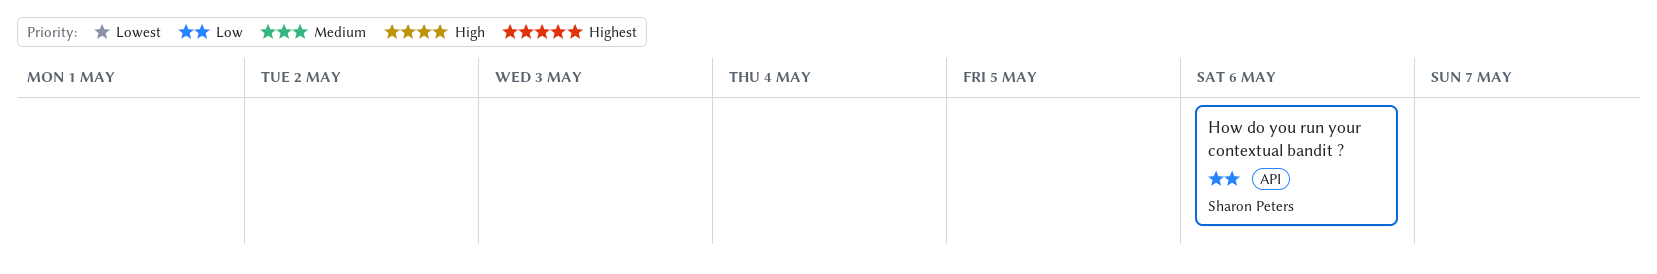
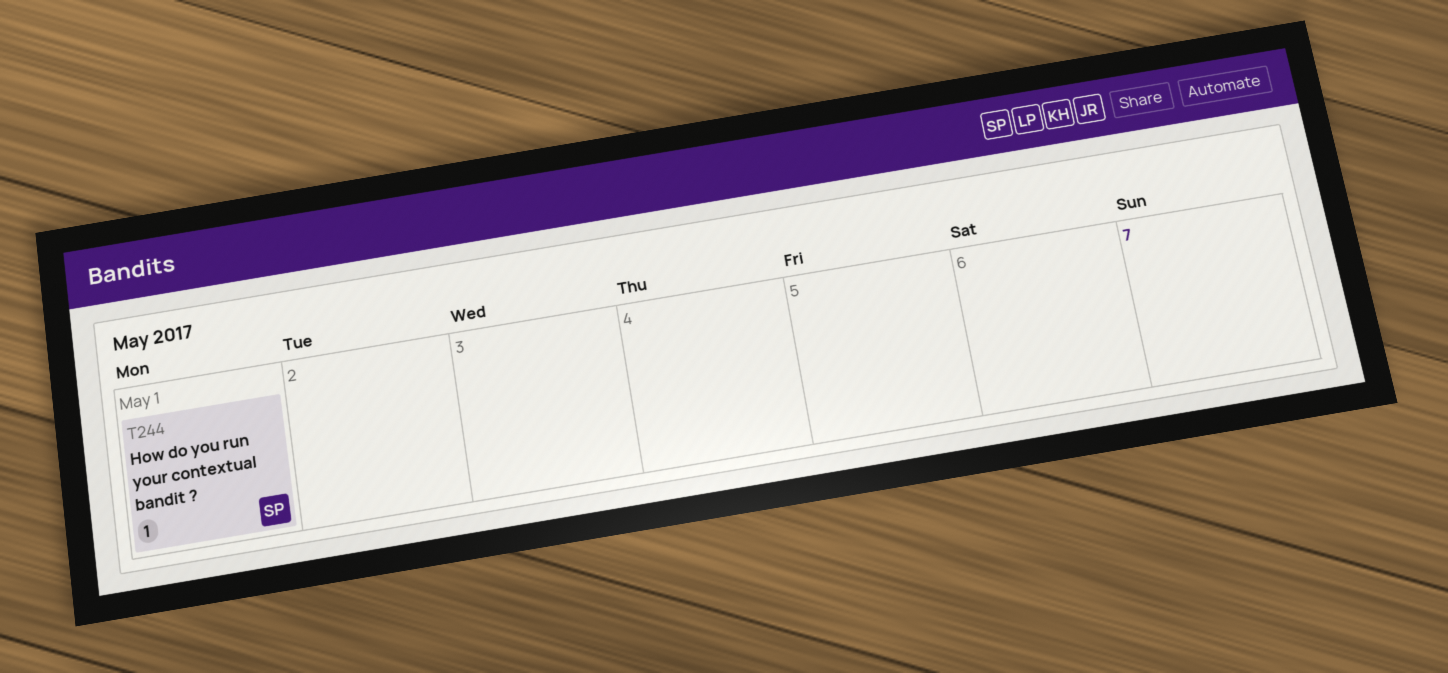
How do you run your contextual bandit ?, due: May 6 -> May 1

